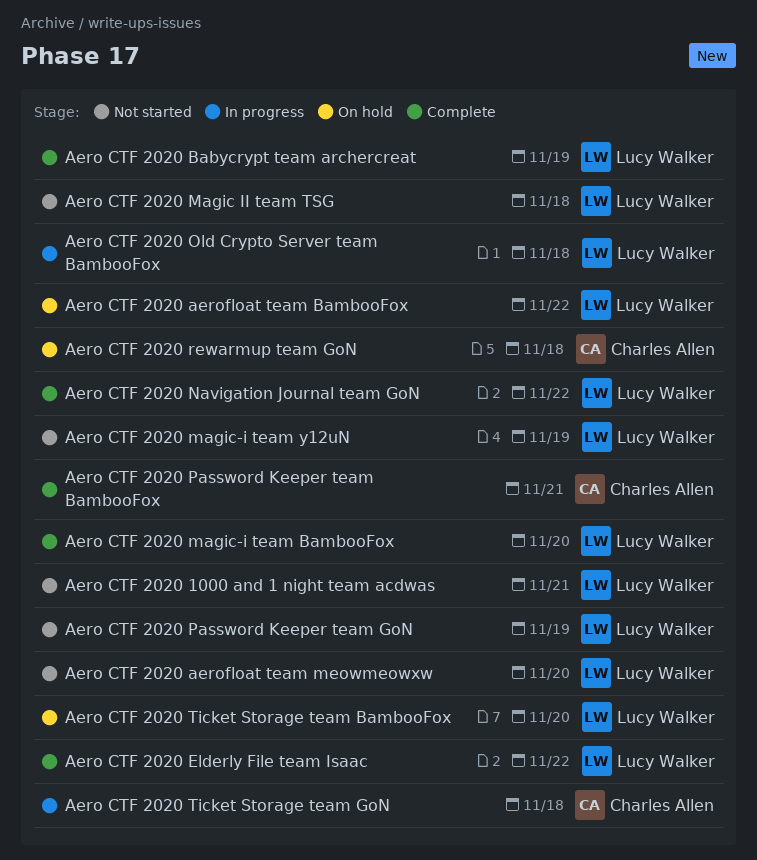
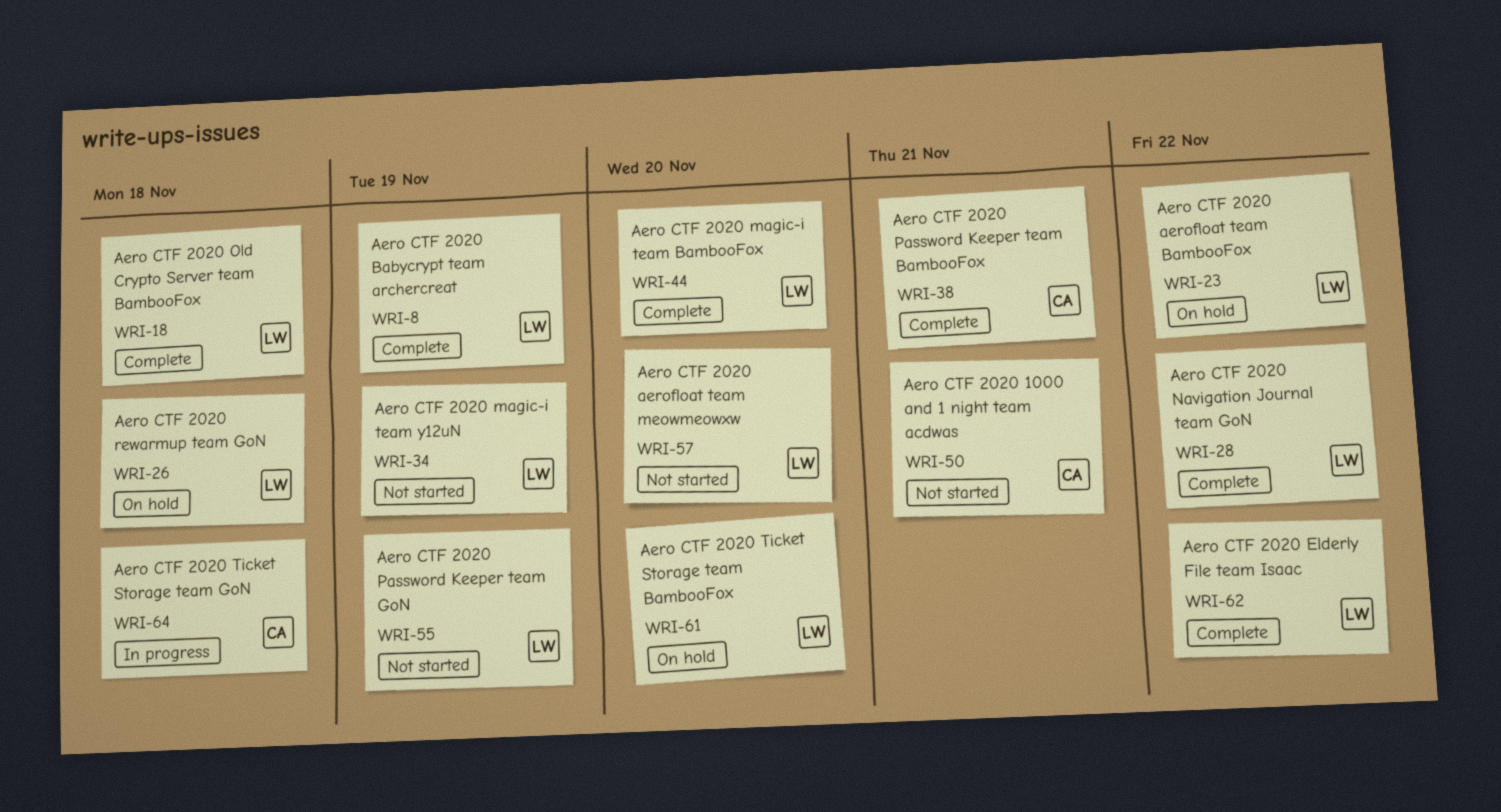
Aero CTF 2020 1000 and 1 night team acdwas, owner: Lucy Walker -> Charles Allen
Aero CTF 2020 Magic II team TSG: present -> none
Aero CTF 2020 Old Crypto Server team BambooFox, status: In progress -> Complete
Aero CTF 2020 rewarmup team GoN, owner: Charles Allen -> Lucy Walker

